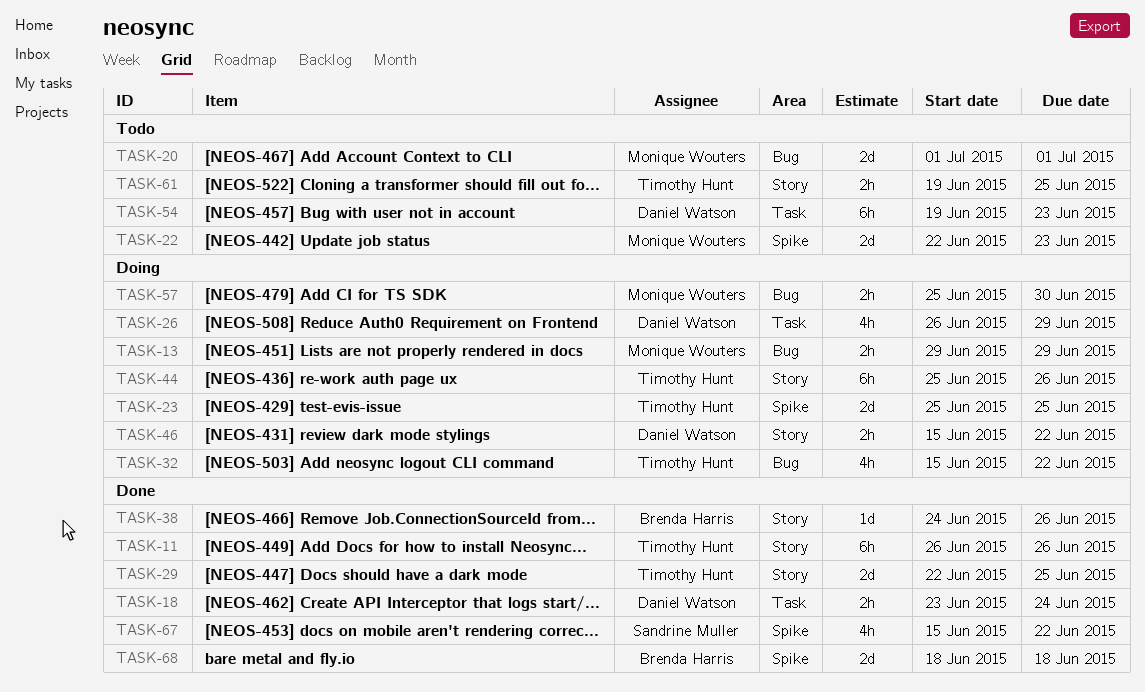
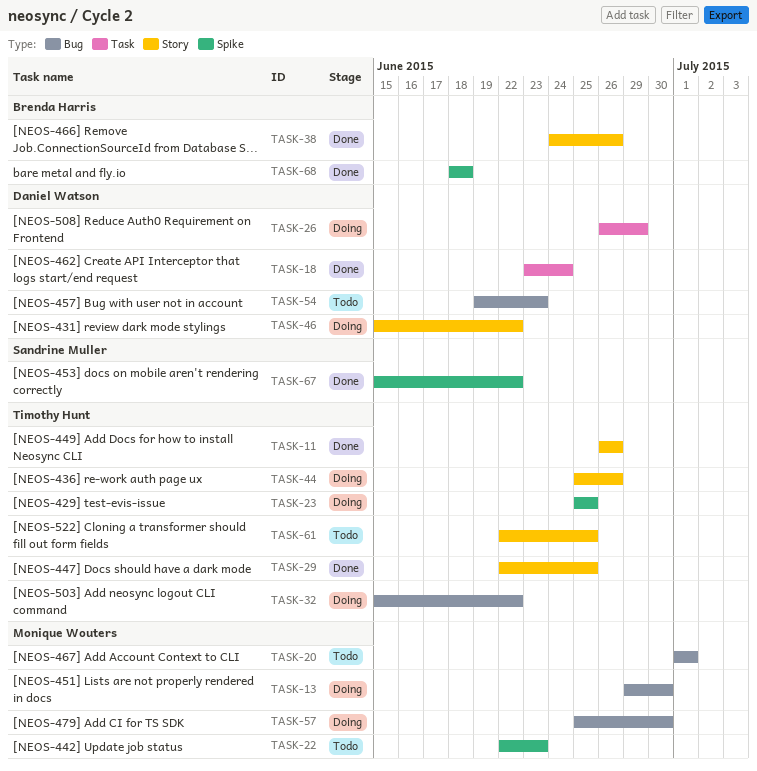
TASK-13, due: Jun 29 -> Jun 30
TASK-54, label: Task -> Bug
TASK-61, start: Jun 19 -> Jun 22

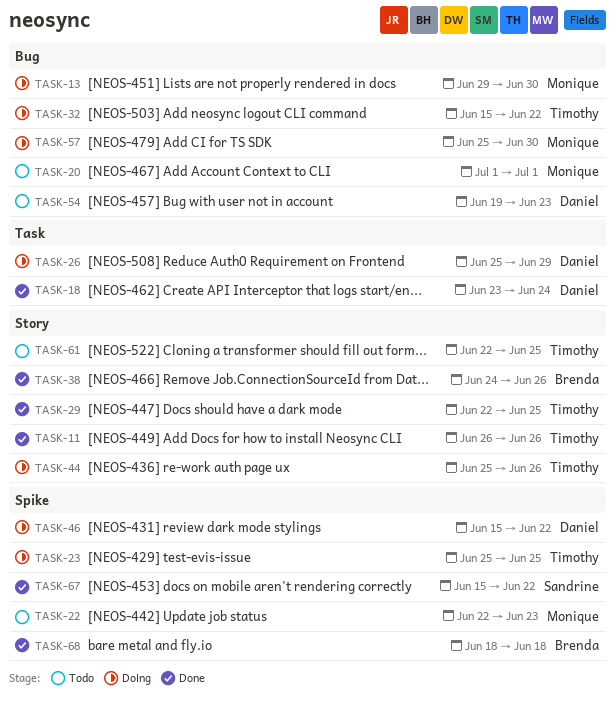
TASK-26, start: Jun 26 -> Jun 25
TASK-46, label: Story -> Spike

